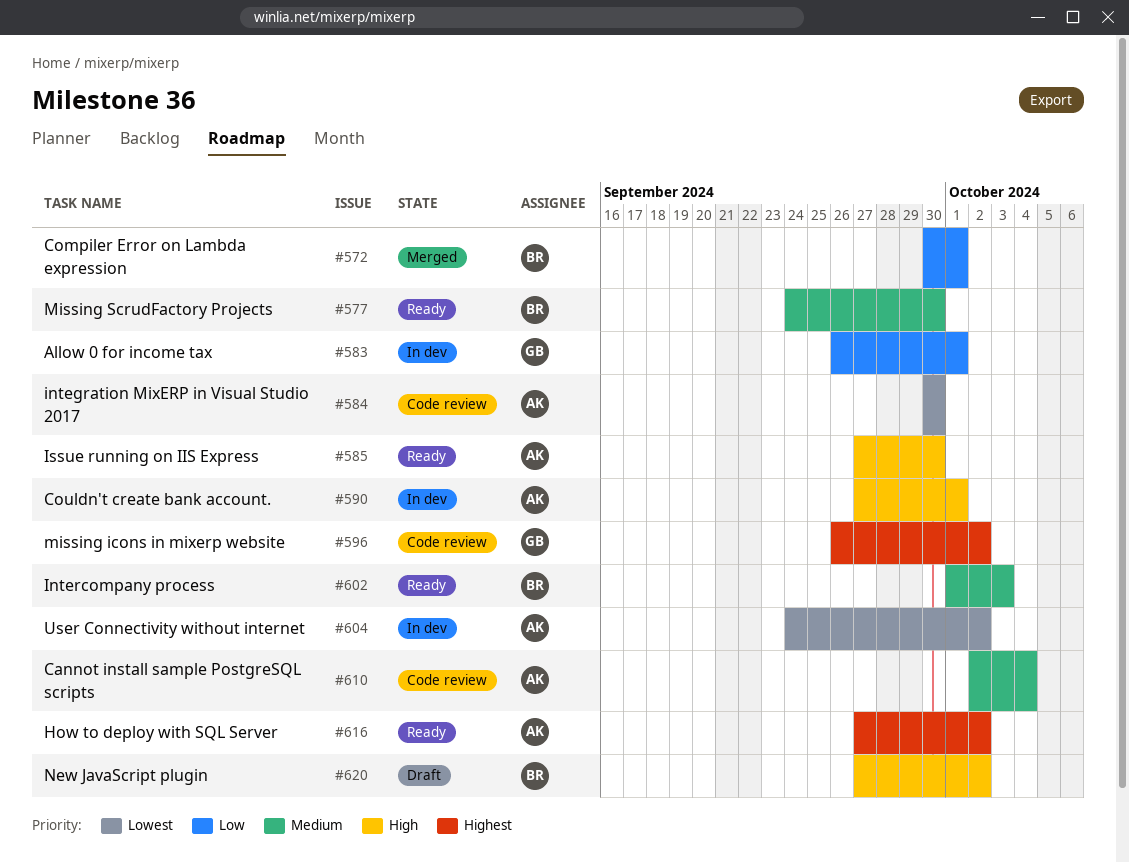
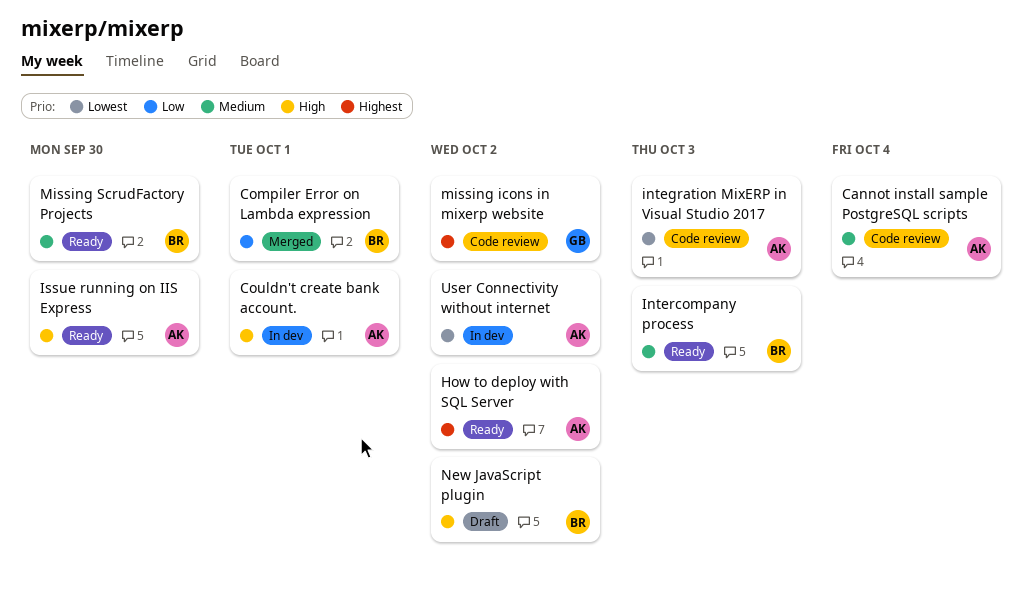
Allow 0 for income tax: present -> none
integration MixERP in Visual Studio 2017, due: Sep 30 -> Oct 3

